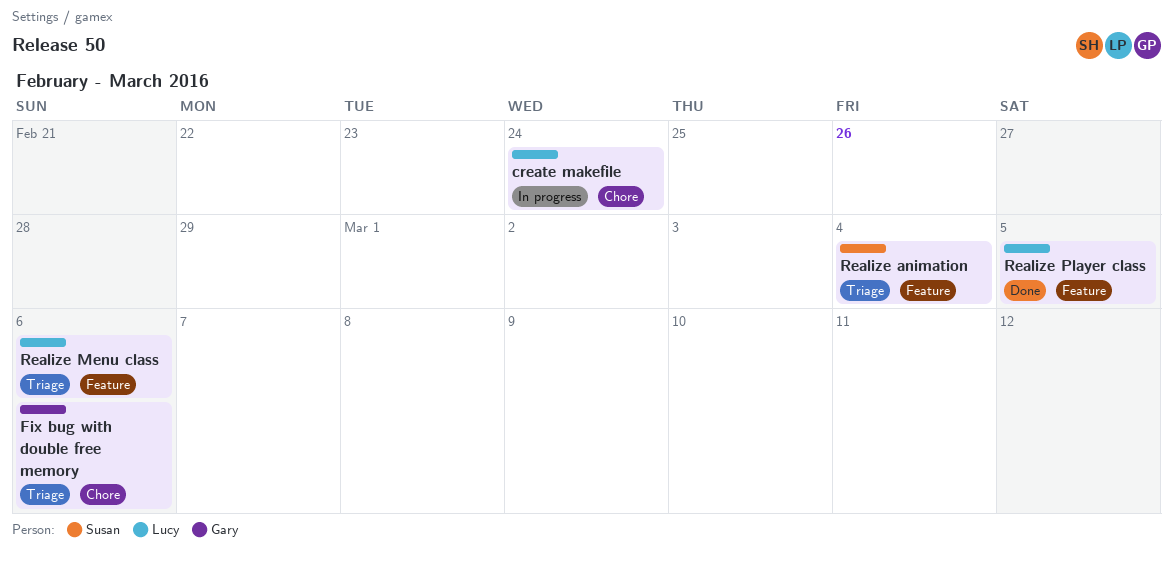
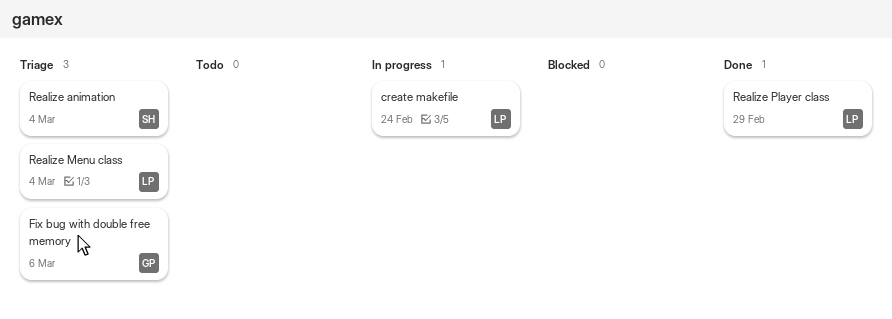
Realize Menu class, due: Mar 6 -> Mar 4
Realize Player class, due: Mar 5 -> Feb 29

